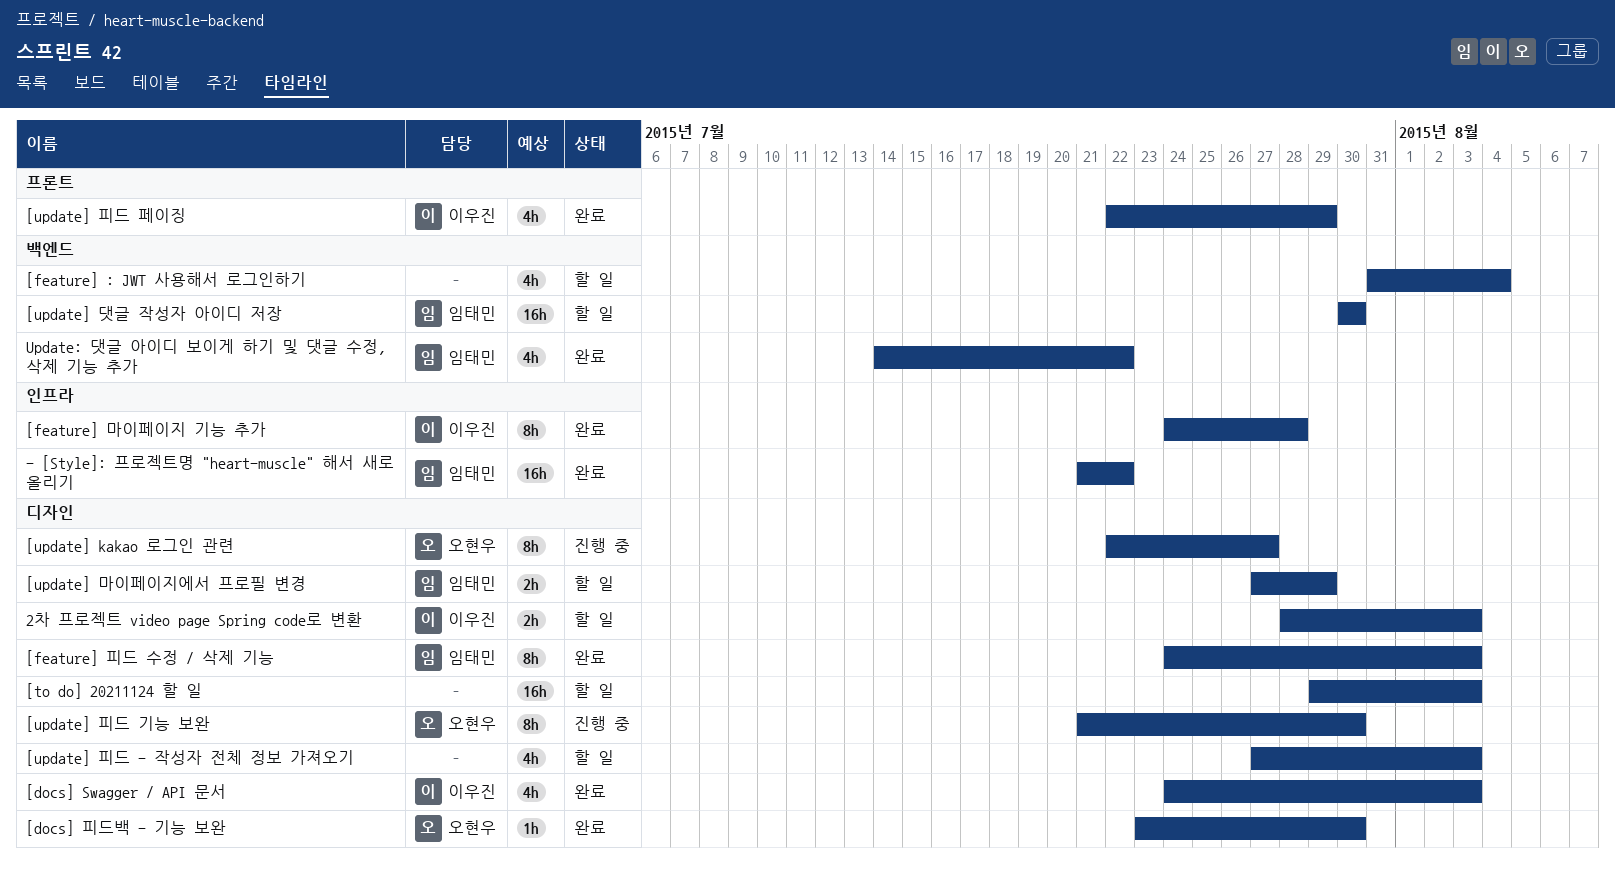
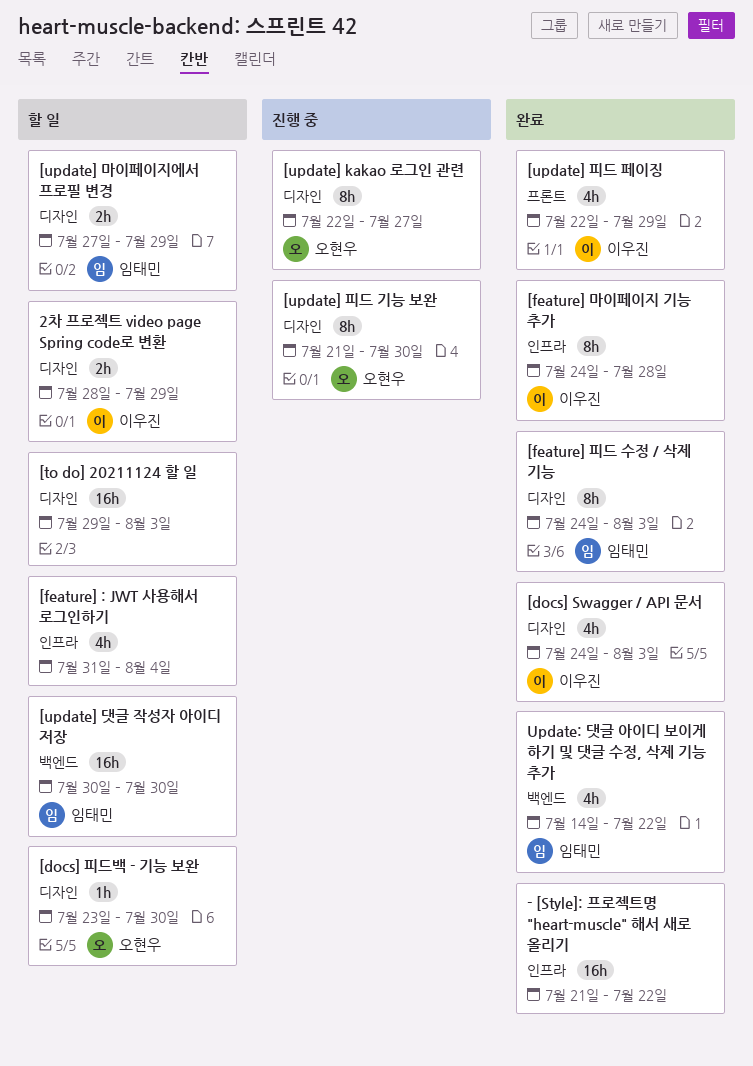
- [Style]: 프로젝트명 "heart-muscle" 해서 새로 올리기, owner: 임태민 -> none
2차 프로젝트 video page Spring code로 변환, due: Aug 3 -> Jul 29
[docs] 피드백 - 기능 보완, status: 완료 -> 할 일
[feature] : JWT 사용해서 로그인하기, label: 백엔드 -> 인프라
[update] 피드 - 작성자 전체 정보 가져오기: present -> none

